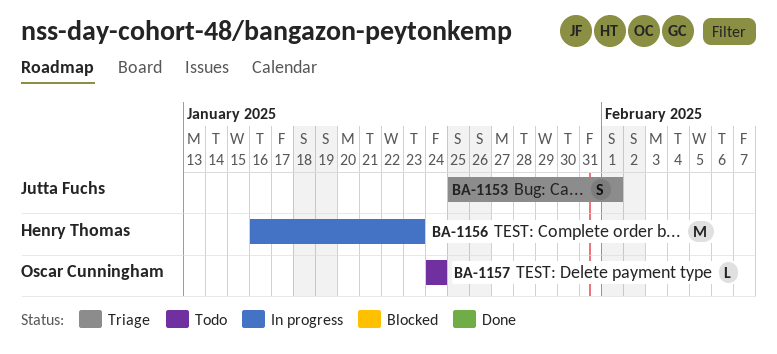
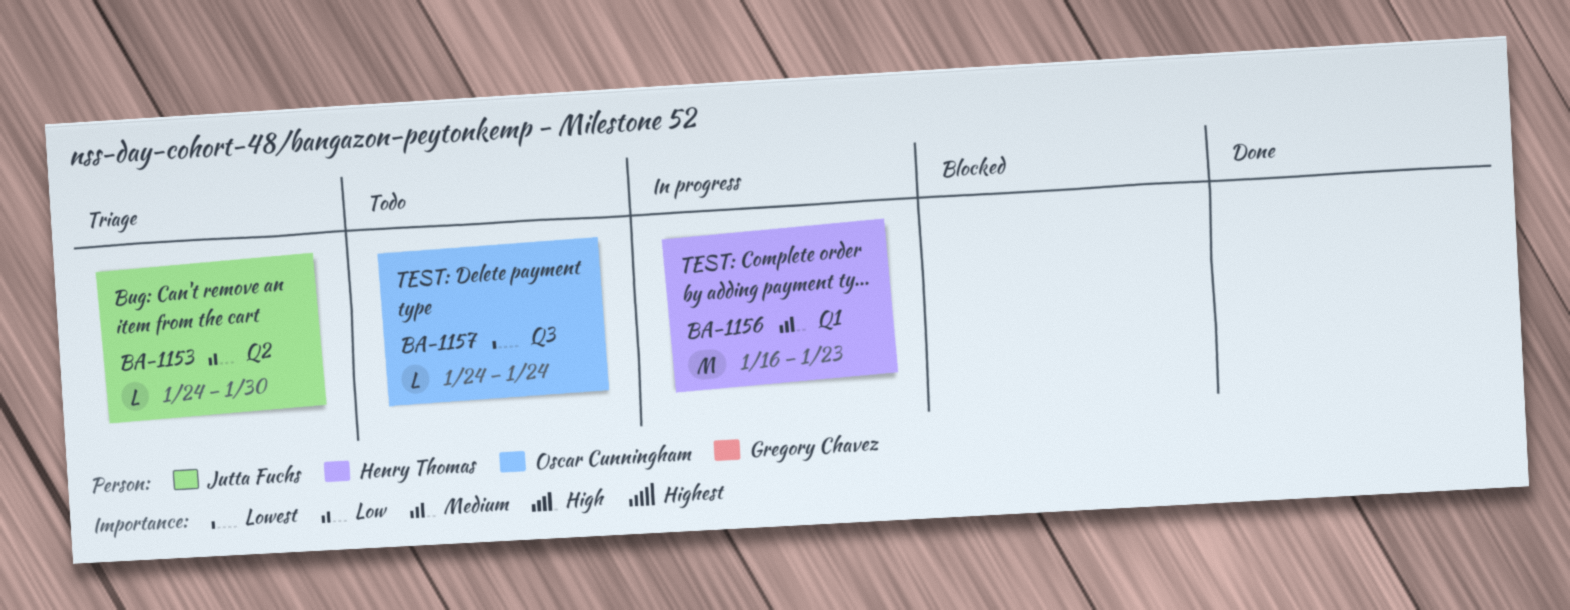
BA-1153, estimate: S -> L
BA-1153, start: Jan 25 -> Jan 24
BA-1153, due: Feb 1 -> Jan 30

